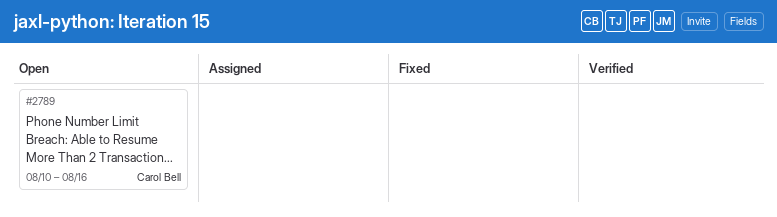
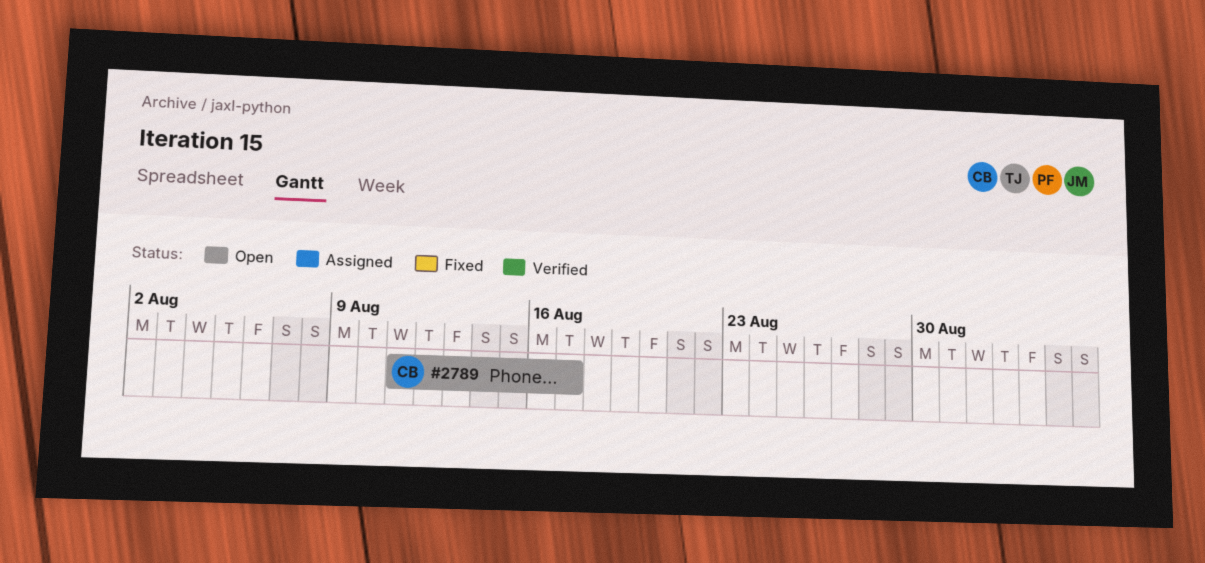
#2789, start: Aug 10 -> Aug 11
#2789, due: Aug 16 -> Aug 17

